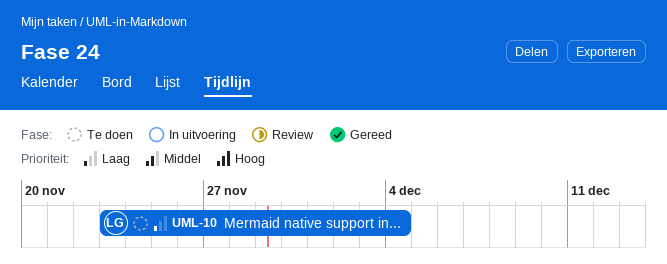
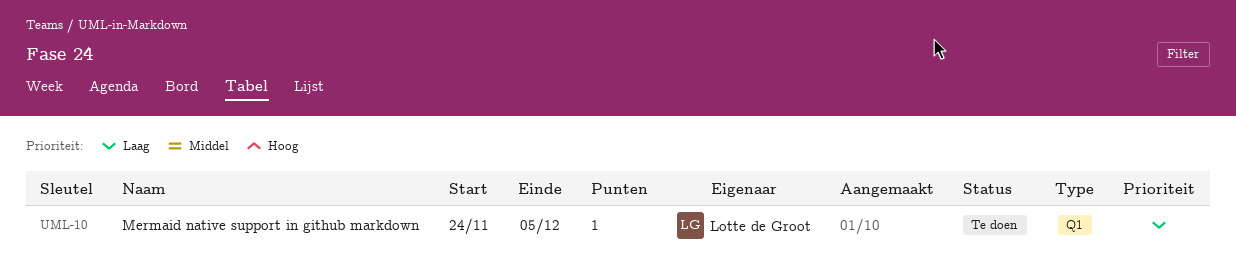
UML-10, start: Nov 23 -> Nov 24
UML-10, due: Dec 4 -> Dec 5

